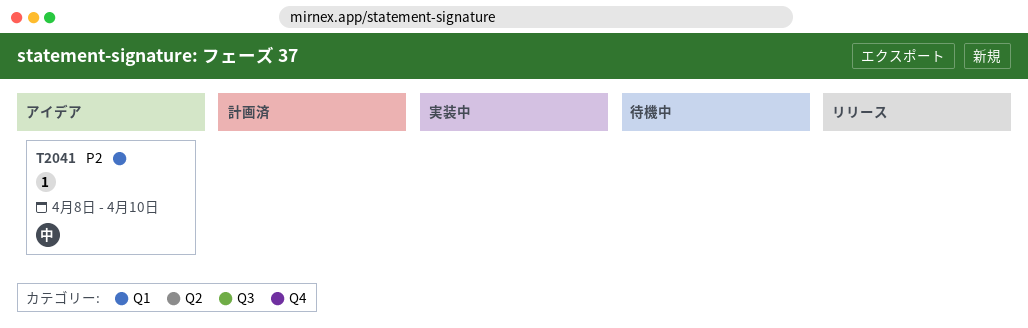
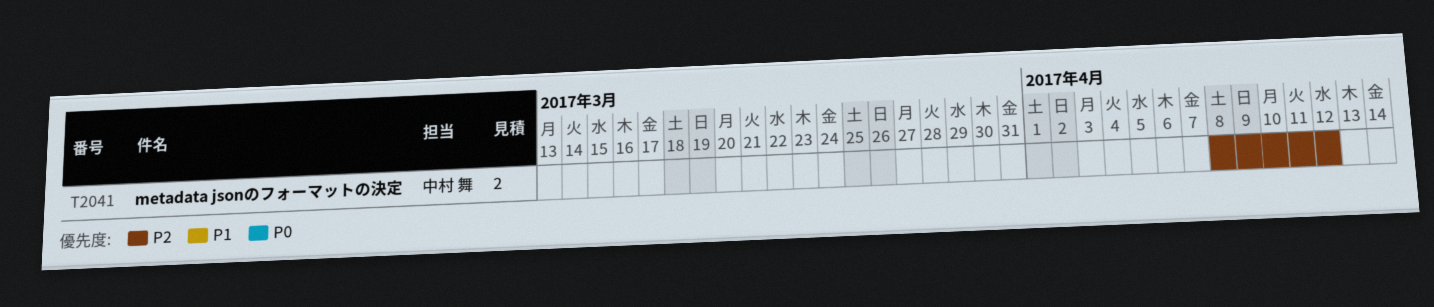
T2041, estimate: 1 -> 2
T2041, due: Apr 10 -> Apr 12

